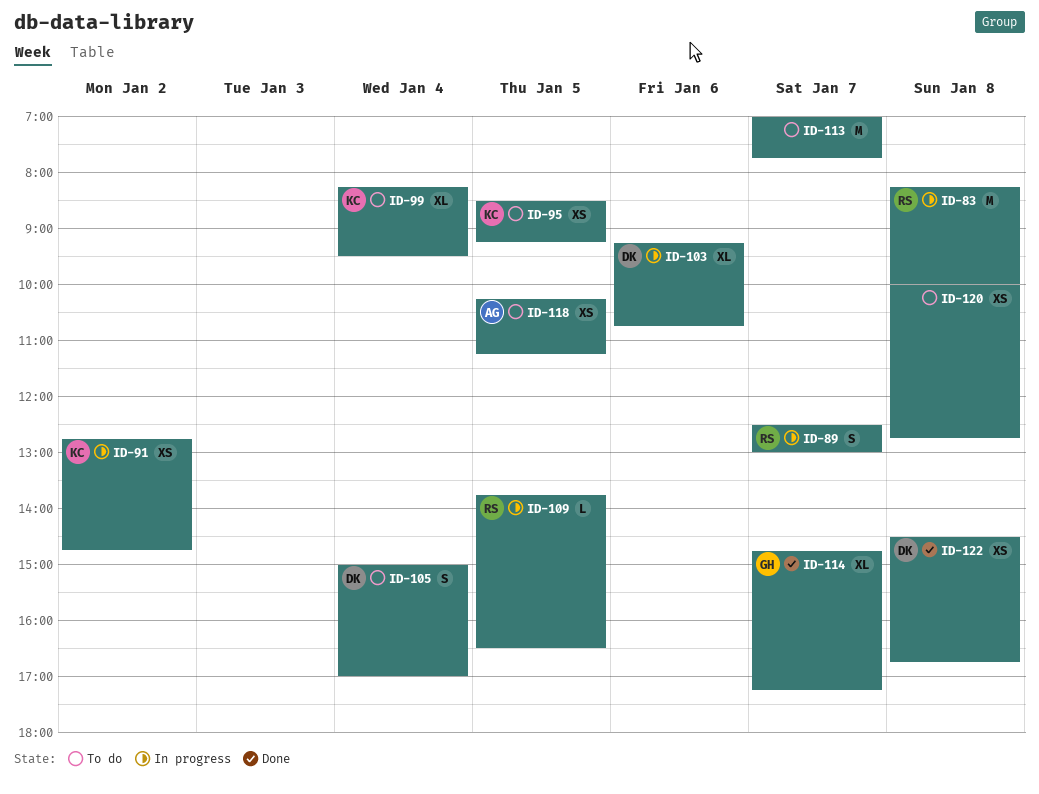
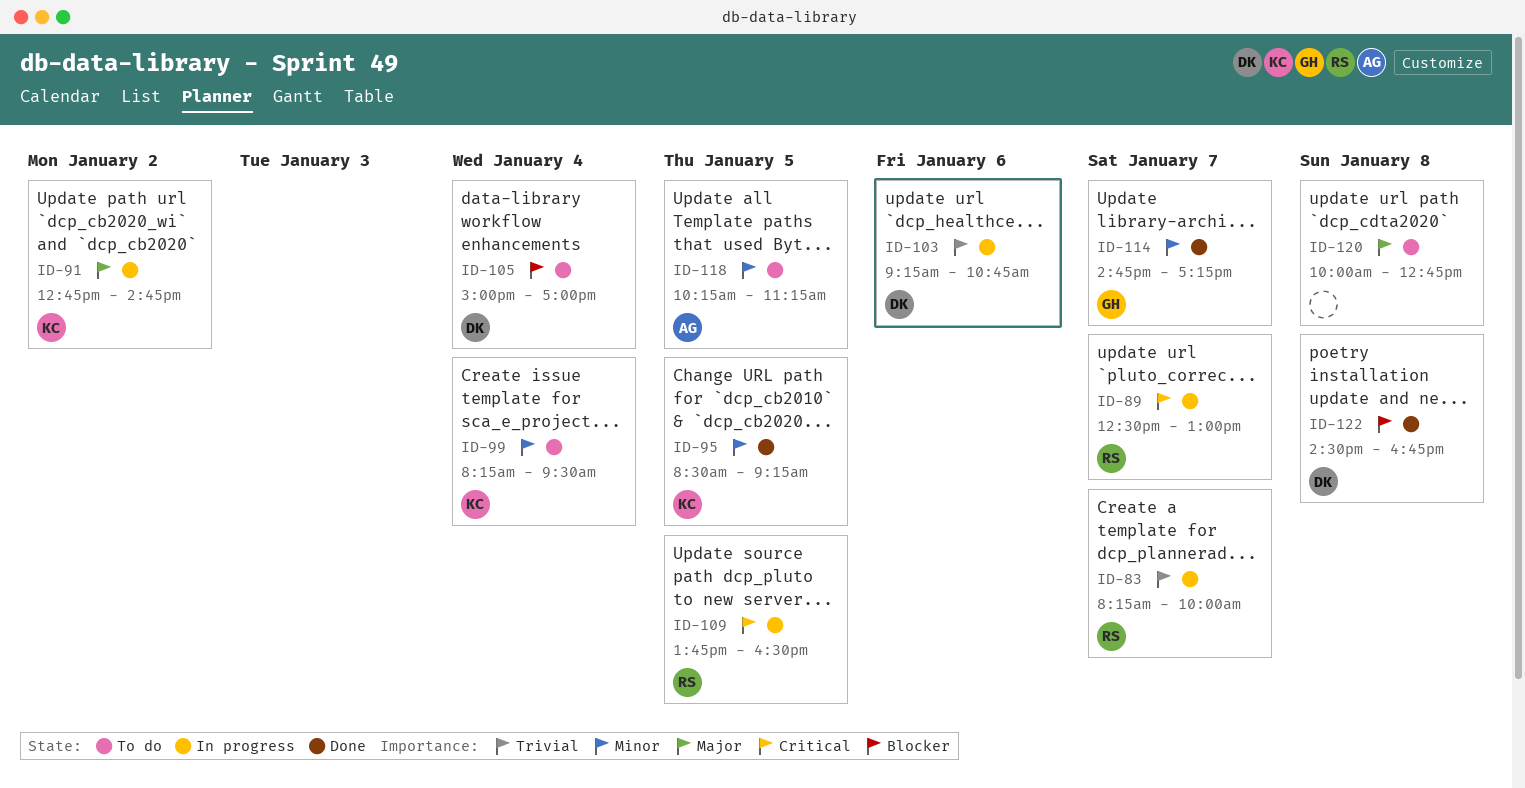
ID-83, day: Jan 8 -> Jan 7
ID-95, status: To do -> Done
ID-113: present -> none

